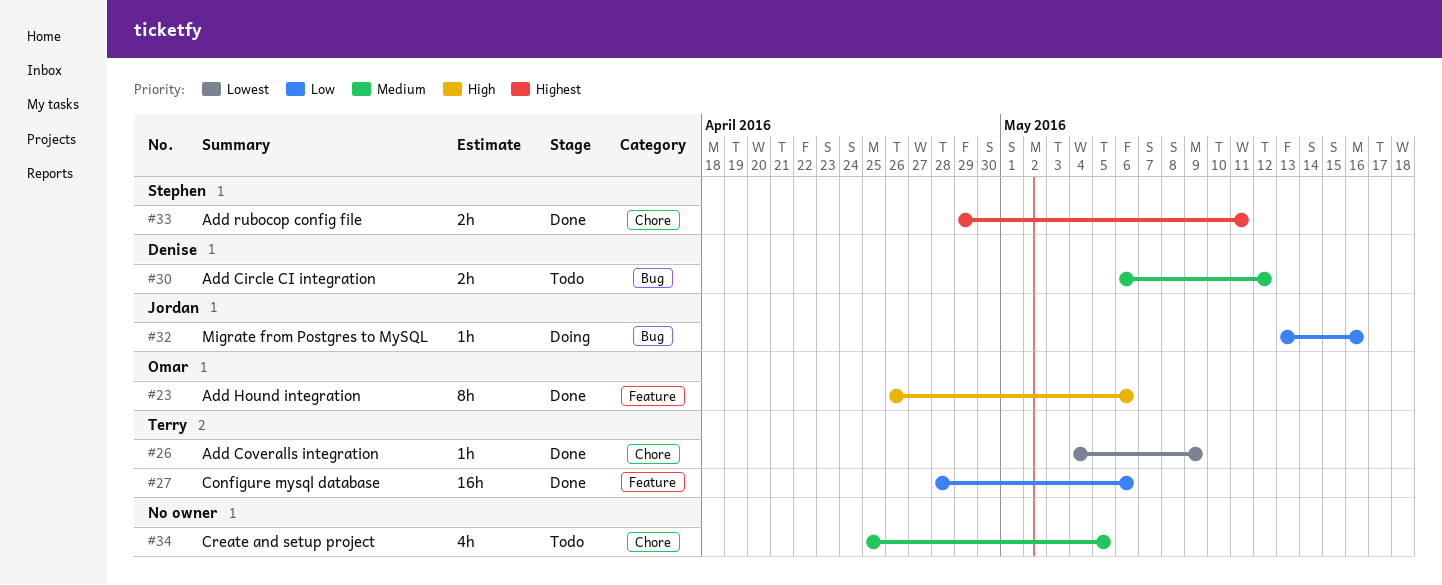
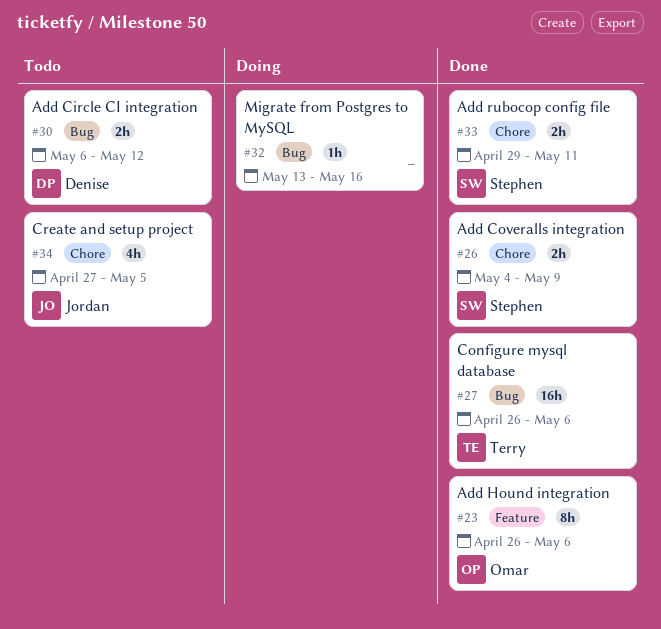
#26, owner: Terry -> Stephen
#26, estimate: 1h -> 2h
#27, label: Feature -> Bug
#27, start: Apr 28 -> Apr 26
#32, owner: Jordan -> none
#34, owner: none -> Jordan
#34, start: Apr 25 -> Apr 27

